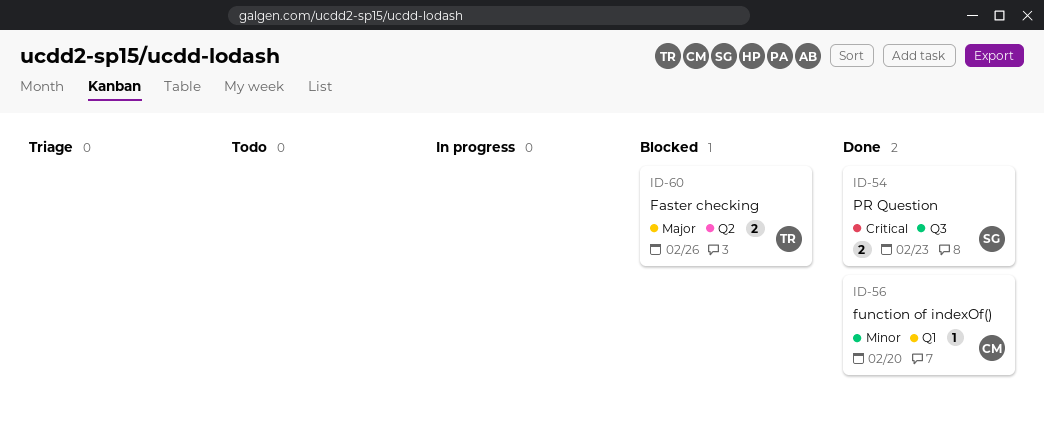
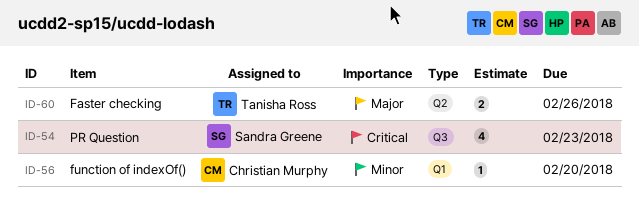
ID-54, estimate: 2 -> 4

